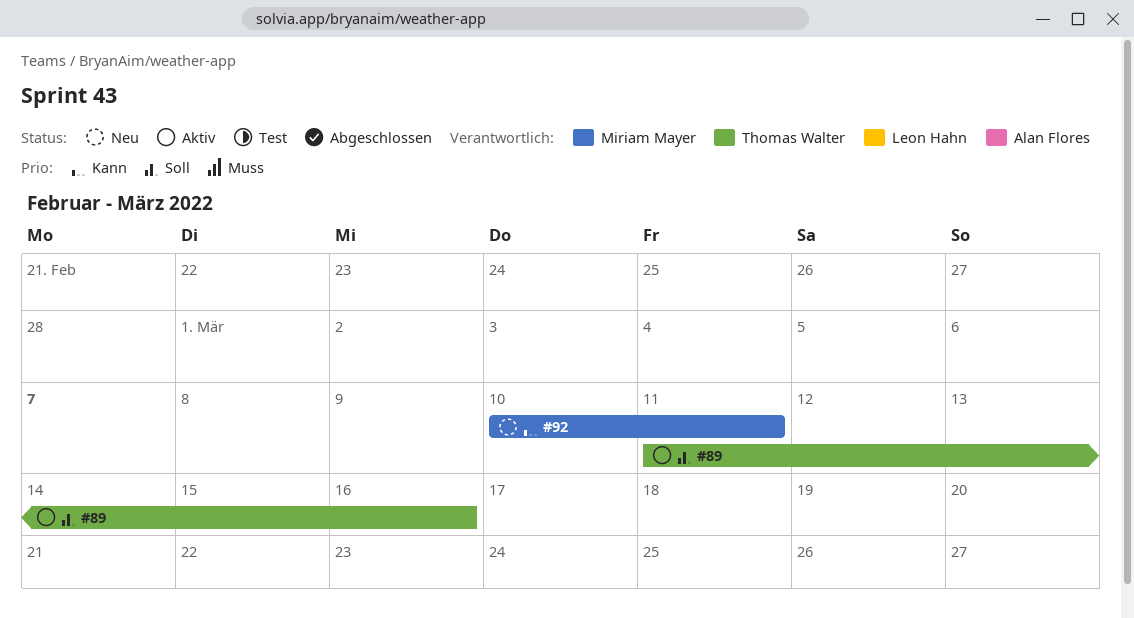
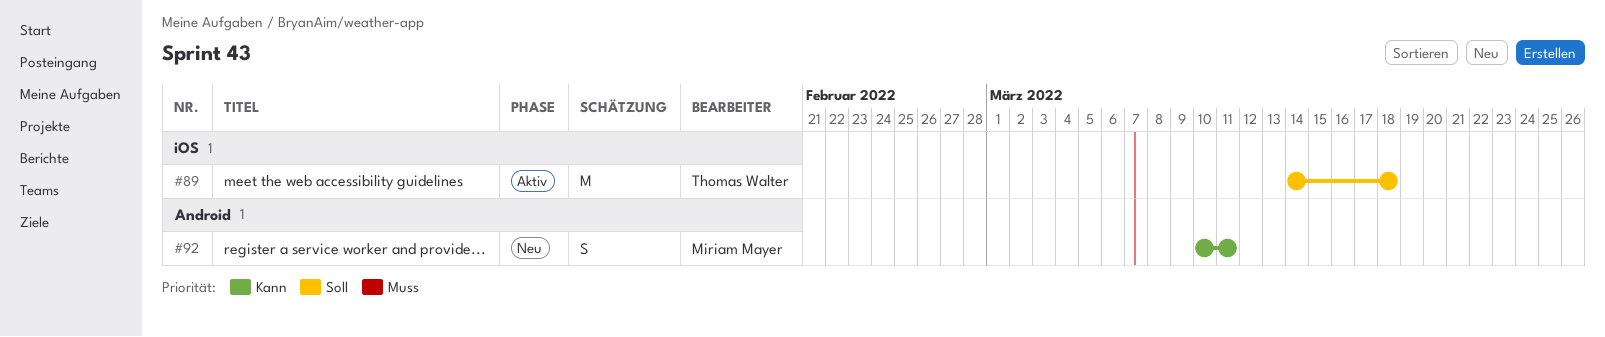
#89, start: Mar 11 -> Mar 14
#89, due: Mar 16 -> Mar 18

